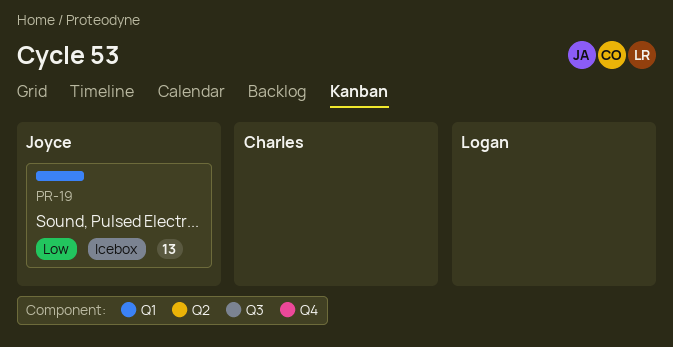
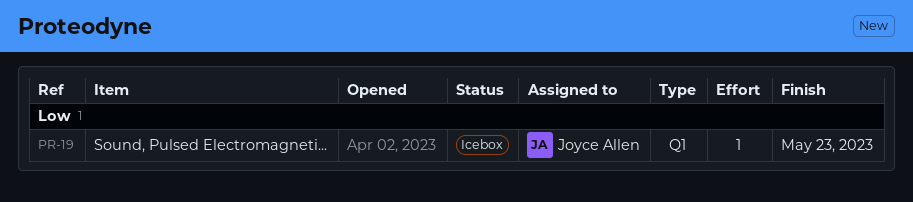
PR-19, estimate: 13 -> 1

